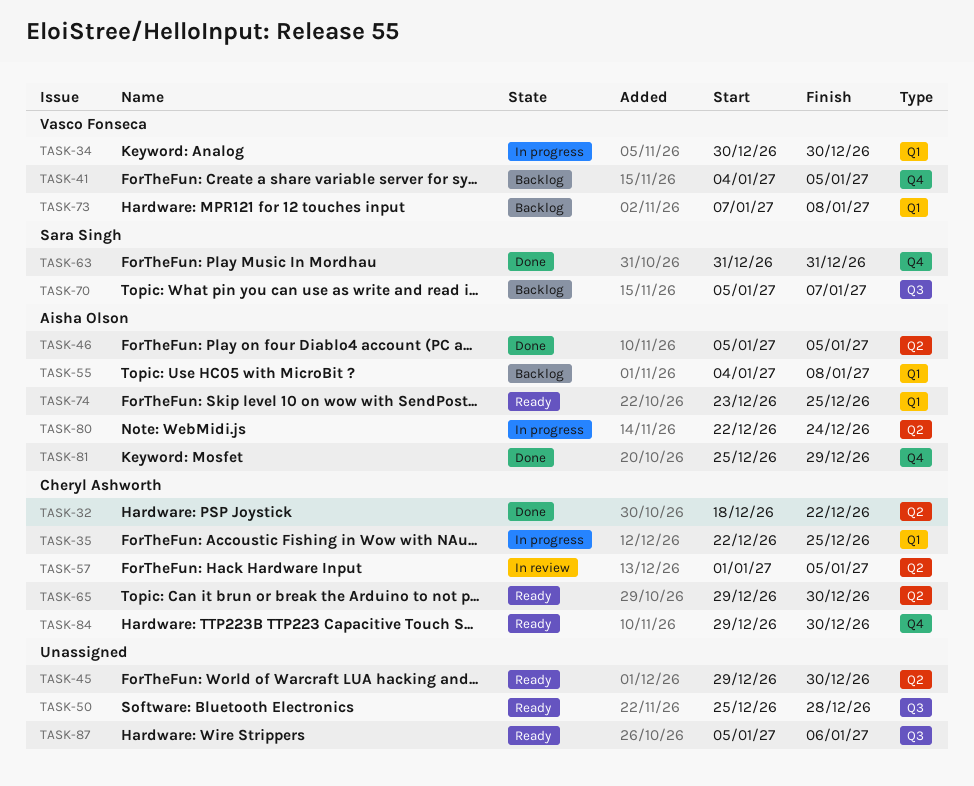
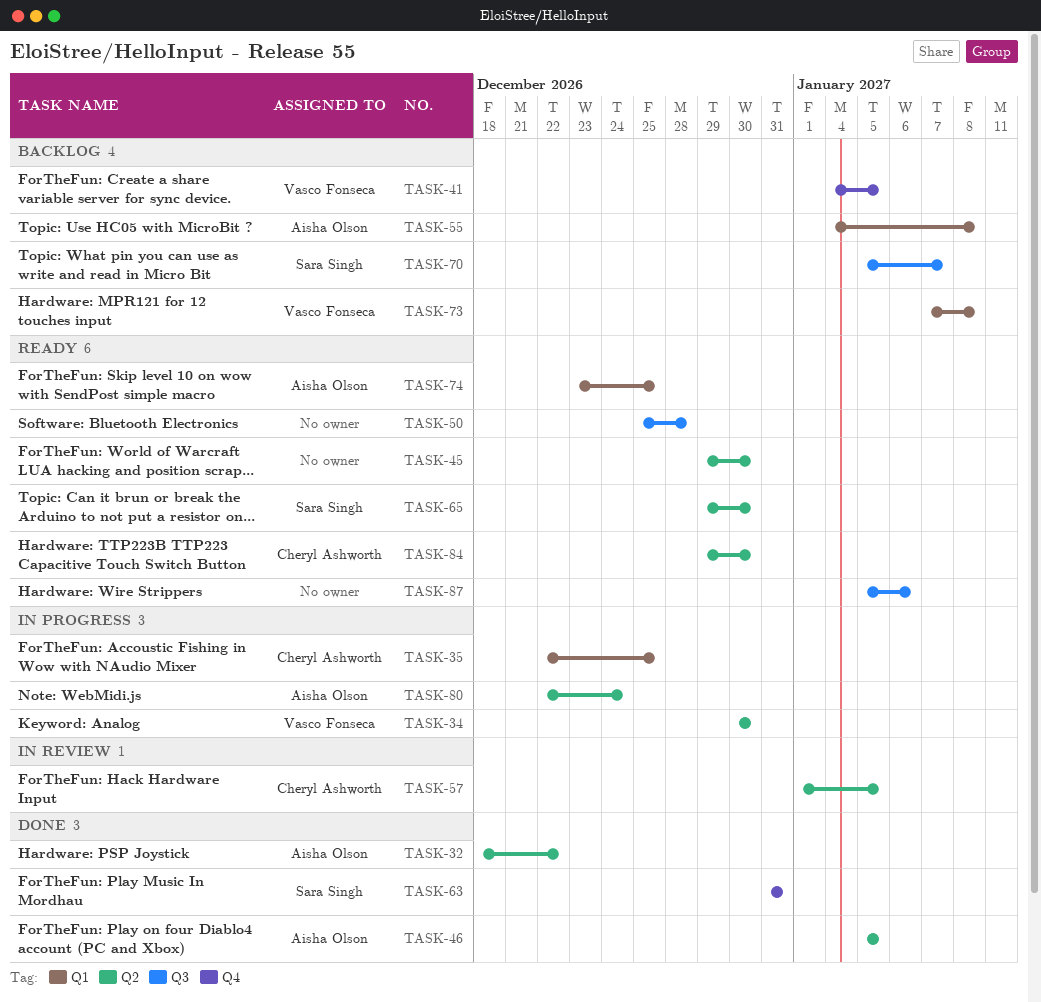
TASK-32, owner: Cheryl Ashworth -> Aisha Olson
TASK-34, label: Q1 -> Q2
TASK-65, owner: Cheryl Ashworth -> Sara Singh
TASK-81: present -> none
TASK-84, label: Q4 -> Q2

